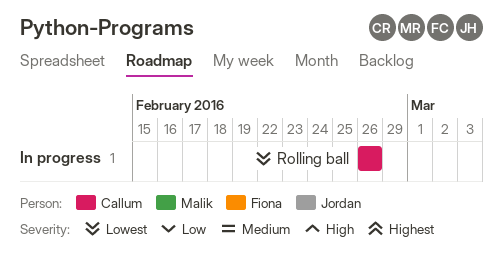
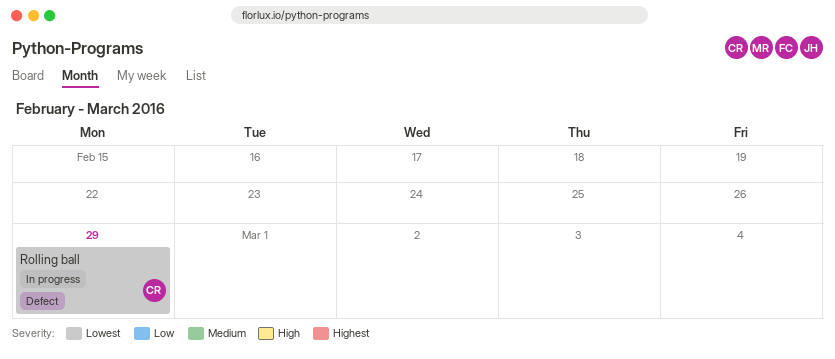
Rolling ball, due: Feb 26 -> Feb 29

